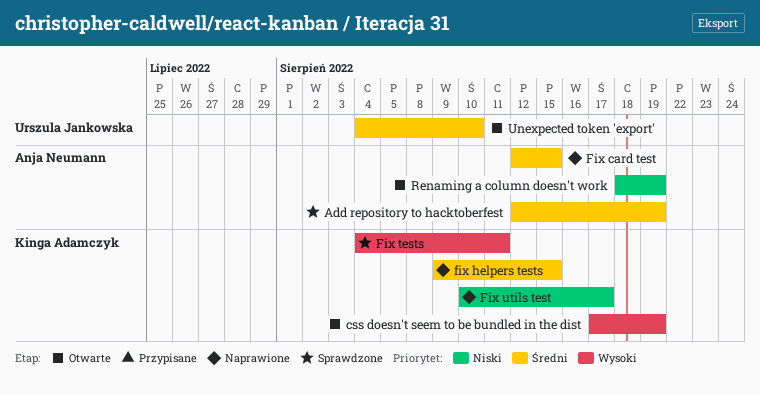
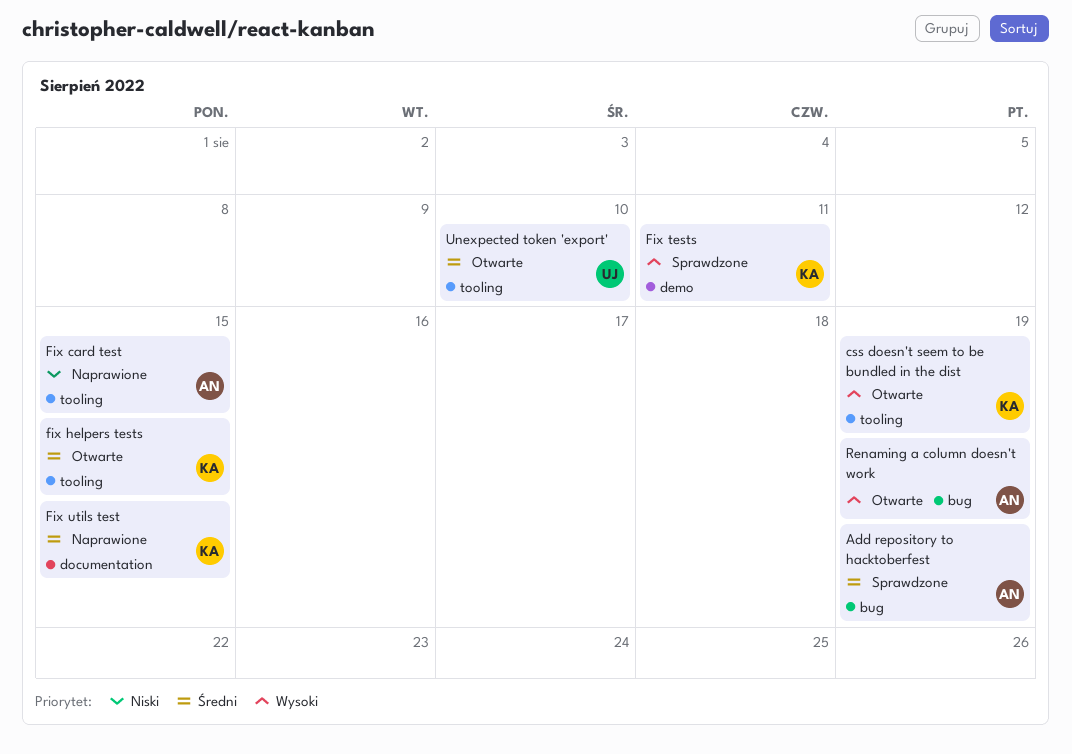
Fix card test, priority: Średni -> Niski
fix helpers tests, status: Naprawione -> Otwarte
Fix utils test, priority: Niski -> Średni
Fix utils test, due: Aug 17 -> Aug 15
Renaming a column doesn't work, priority: Niski -> Wysoki

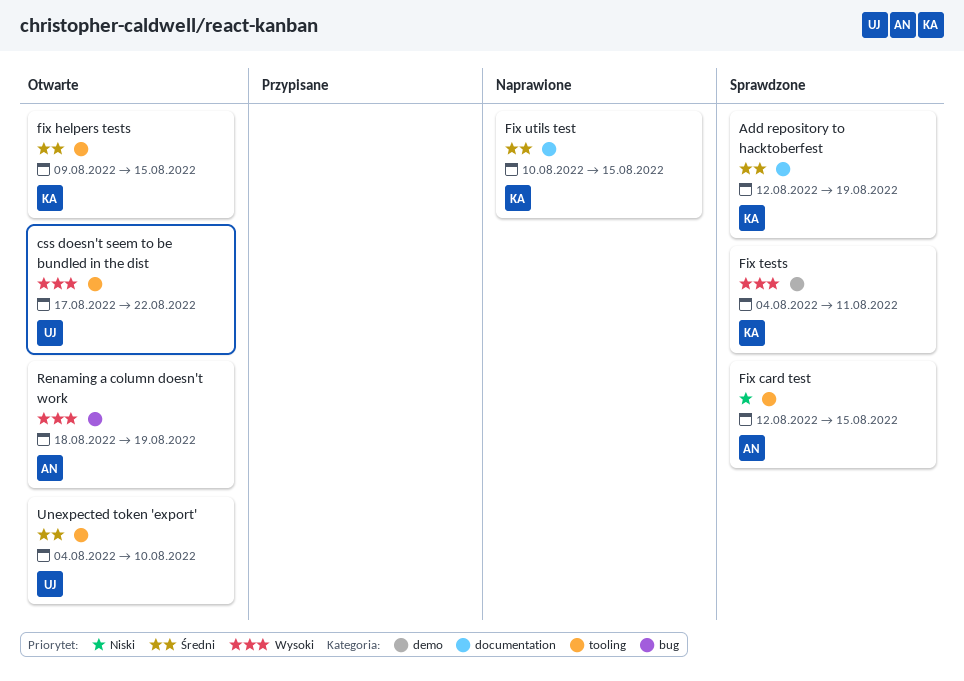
Add repository to hacktoberfest, owner: AN -> KA
Add repository to hacktoberfest, label: bug -> documentation
css doesn't seem to be bundled in the dist, owner: KA -> UJ
css doesn't seem to be bundled in the dist, due: Aug 19 -> Aug 22
Fix card test, status: Naprawione -> Sprawdzone

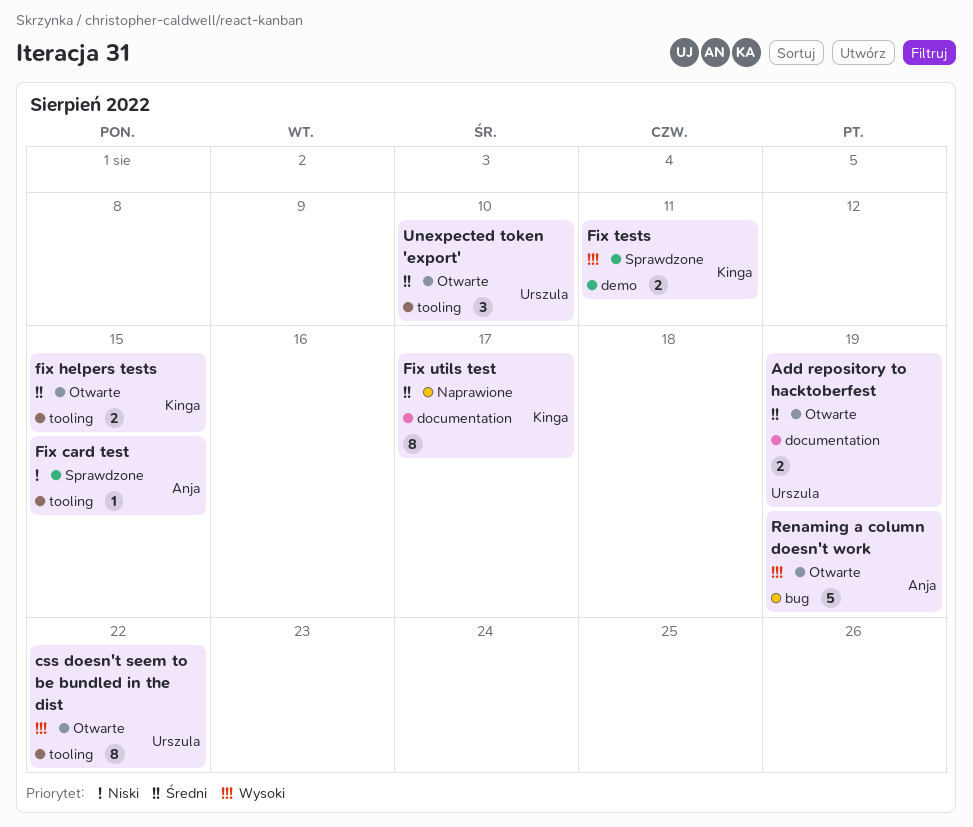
Add repository to hacktoberfest, status: Sprawdzone -> Otwarte
Add repository to hacktoberfest, owner: Kinga -> Urszula
Fix utils test, due: Aug 15 -> Aug 17

